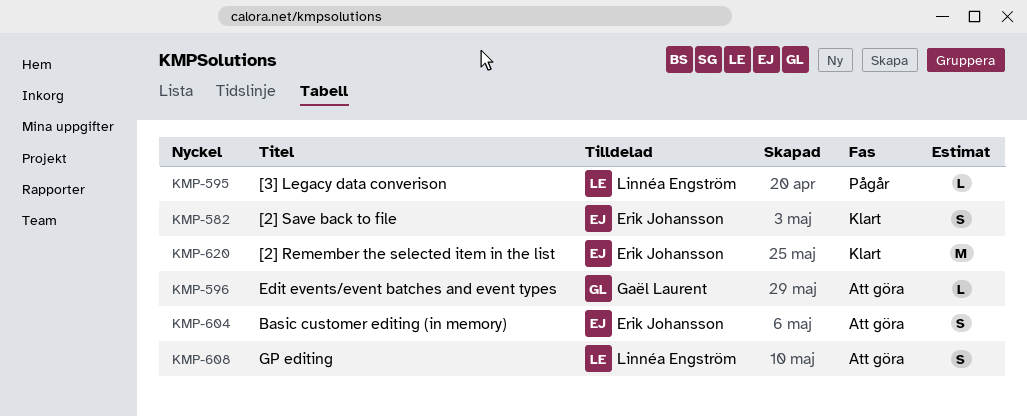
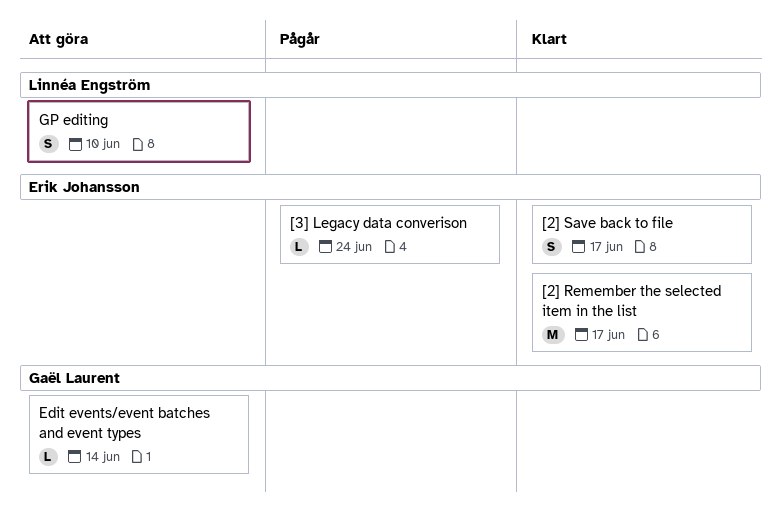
[3] Legacy data converison, owner: Linnéa Engström -> Erik Johansson
Basic customer editing (in memory): present -> none

